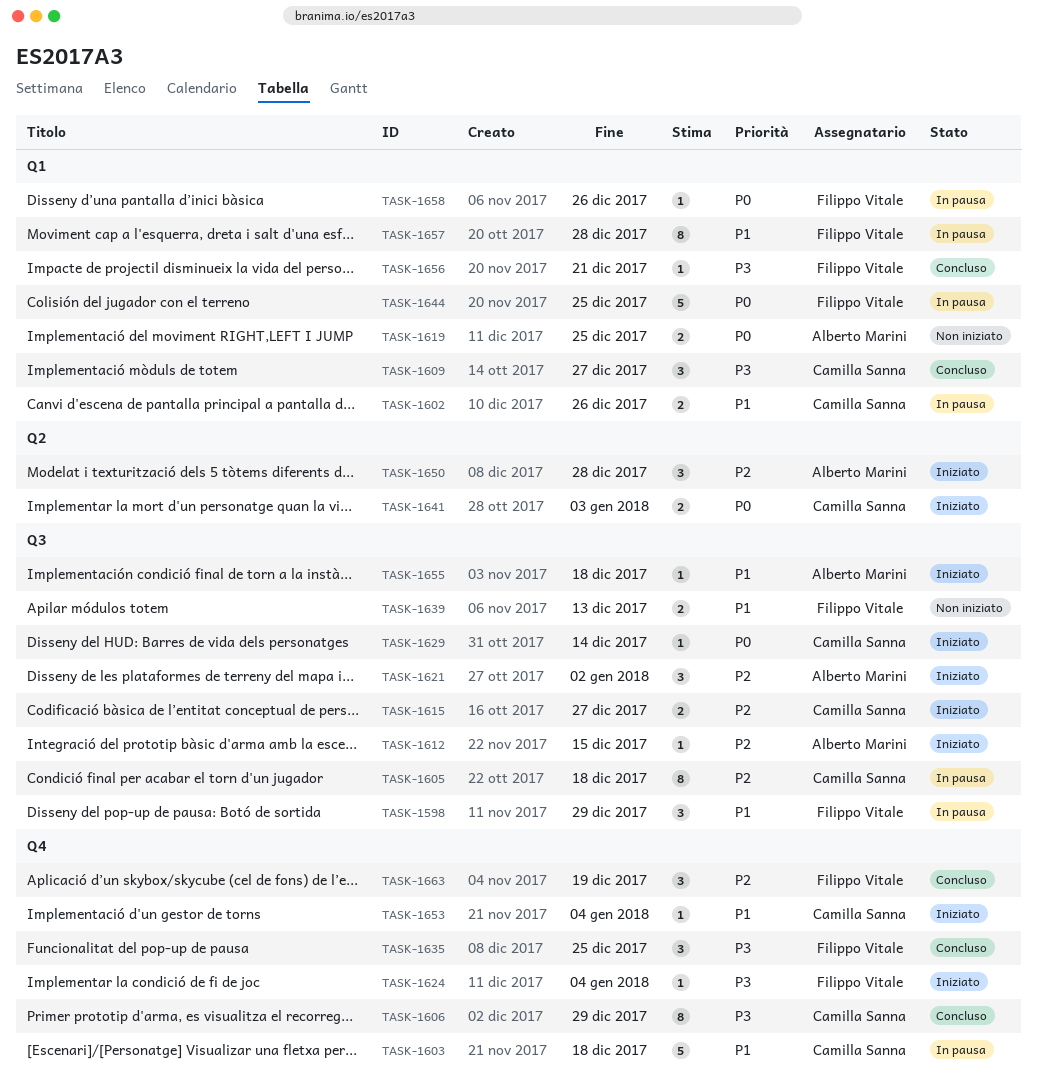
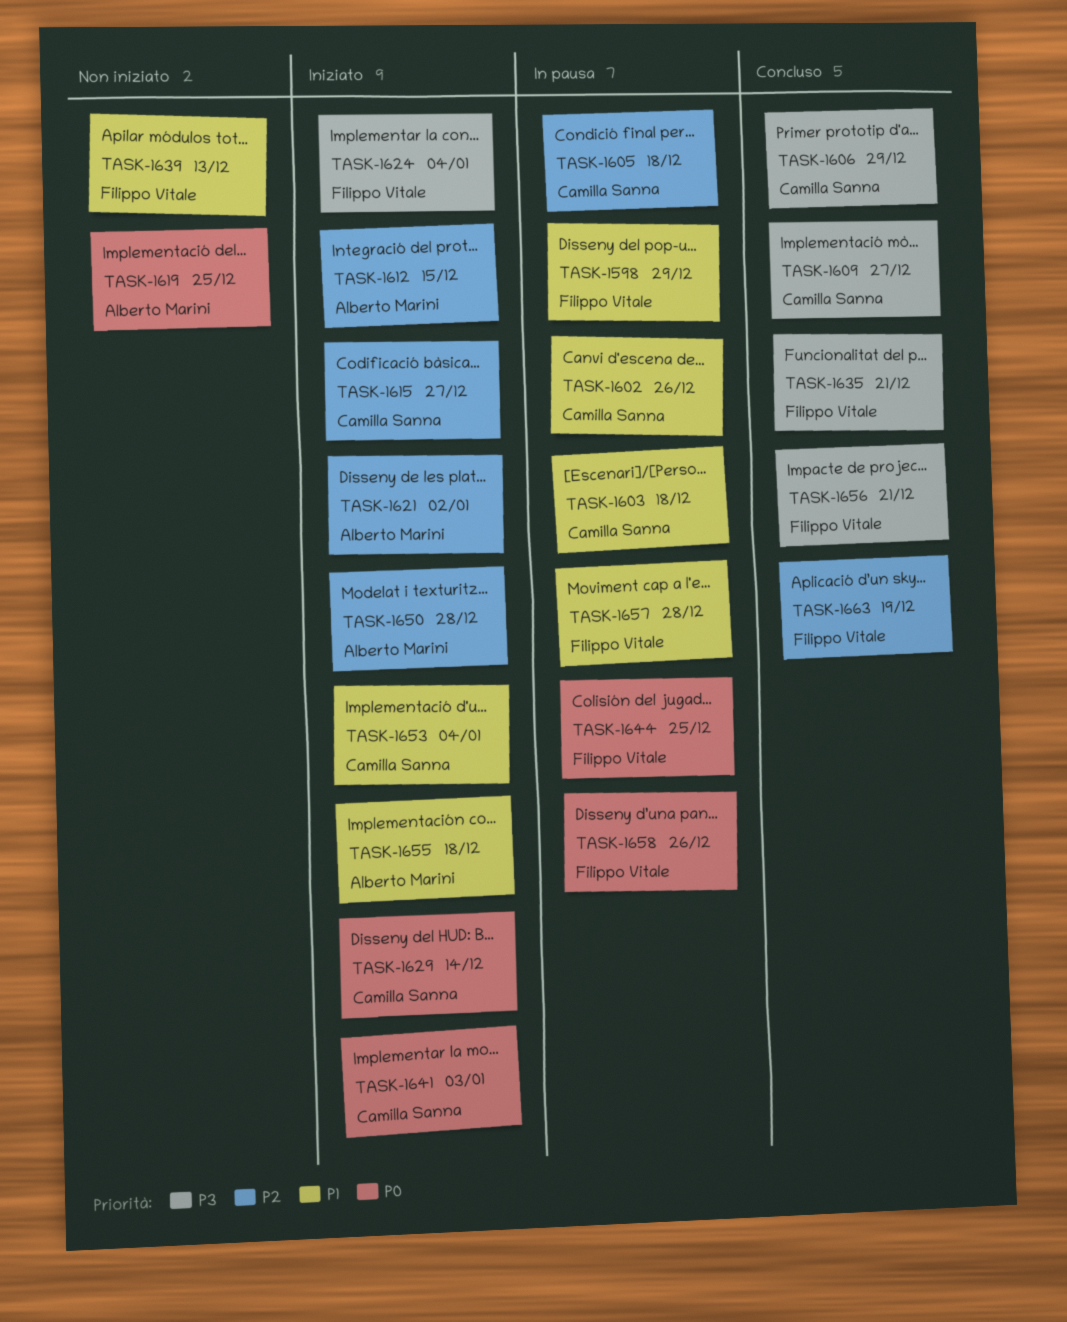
TASK-1635, due: Dec 25 -> Dec 21

